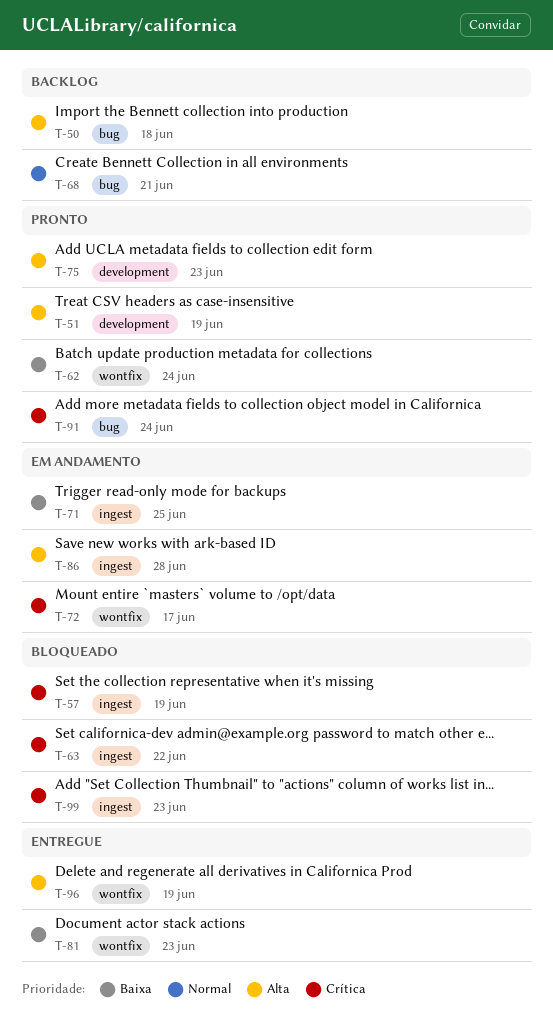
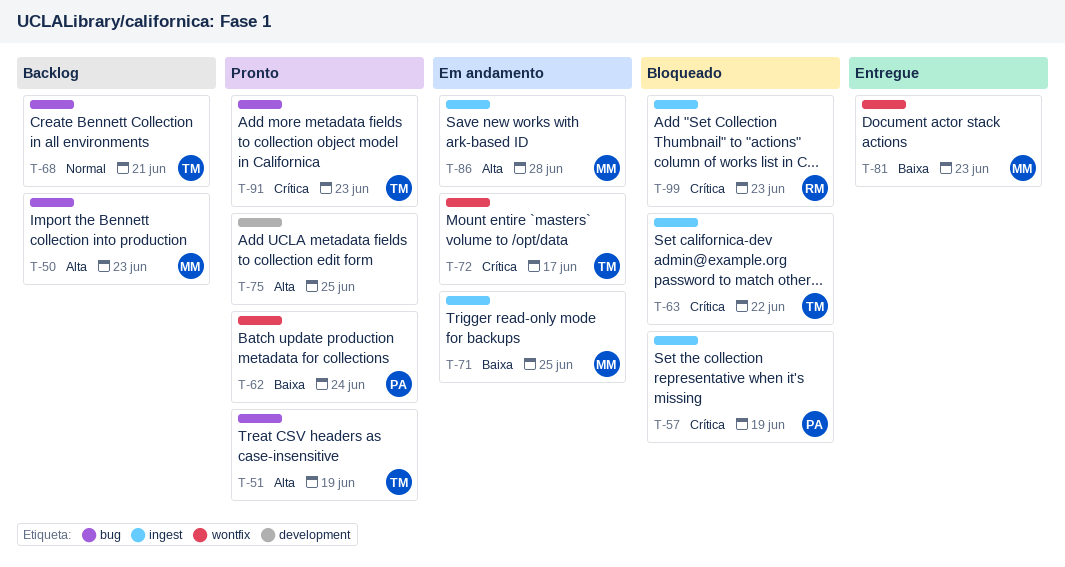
T-50, due: Jun 18 -> Jun 23
T-51, label: development -> bug
T-75, due: Jun 23 -> Jun 25
T-91, due: Jun 24 -> Jun 23
T-96: present -> none

